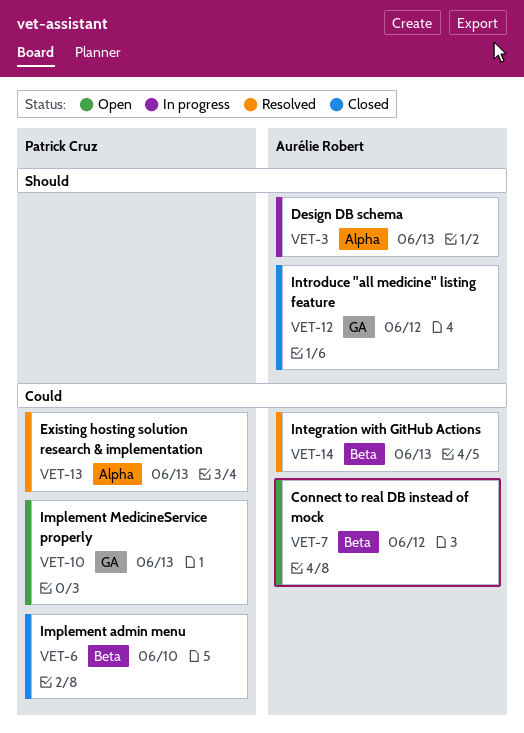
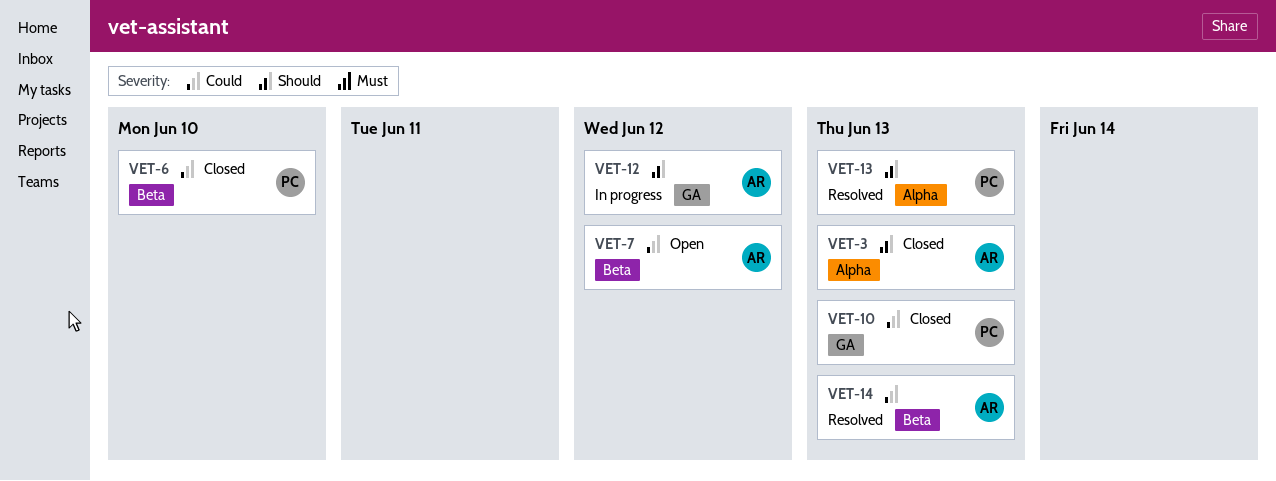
VET-3, status: In progress -> Closed
VET-10, status: Open -> Closed
VET-12, status: Closed -> In progress
VET-13, priority: Could -> Should

